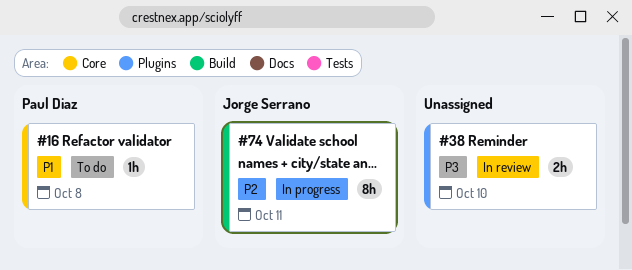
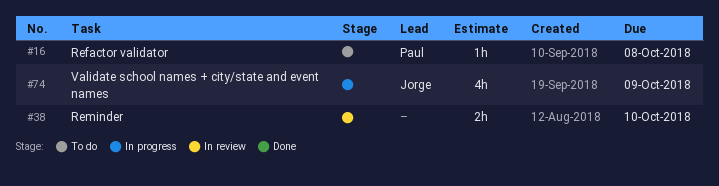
#74, estimate: 8h -> 4h
#74, due: Oct 11 -> Oct 9

